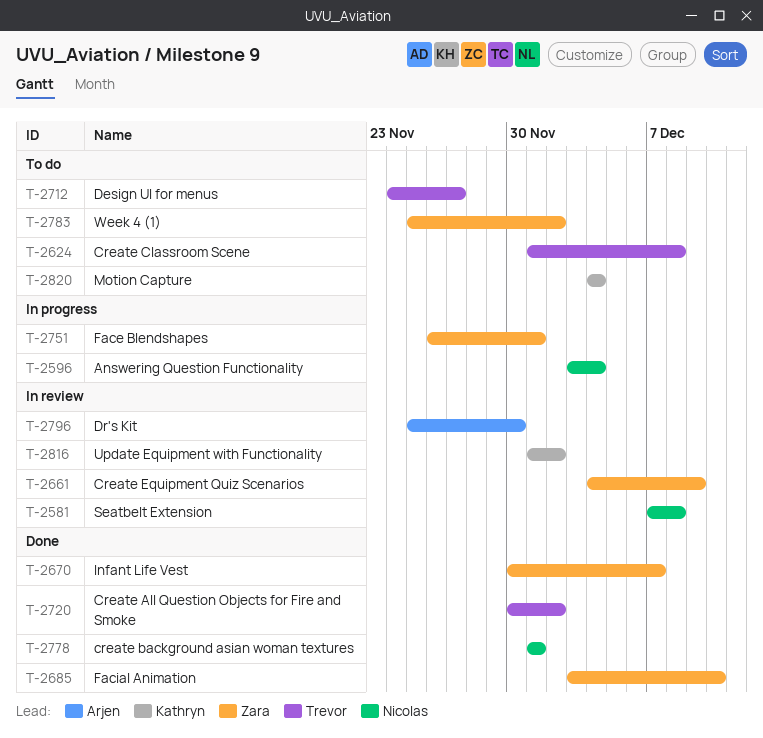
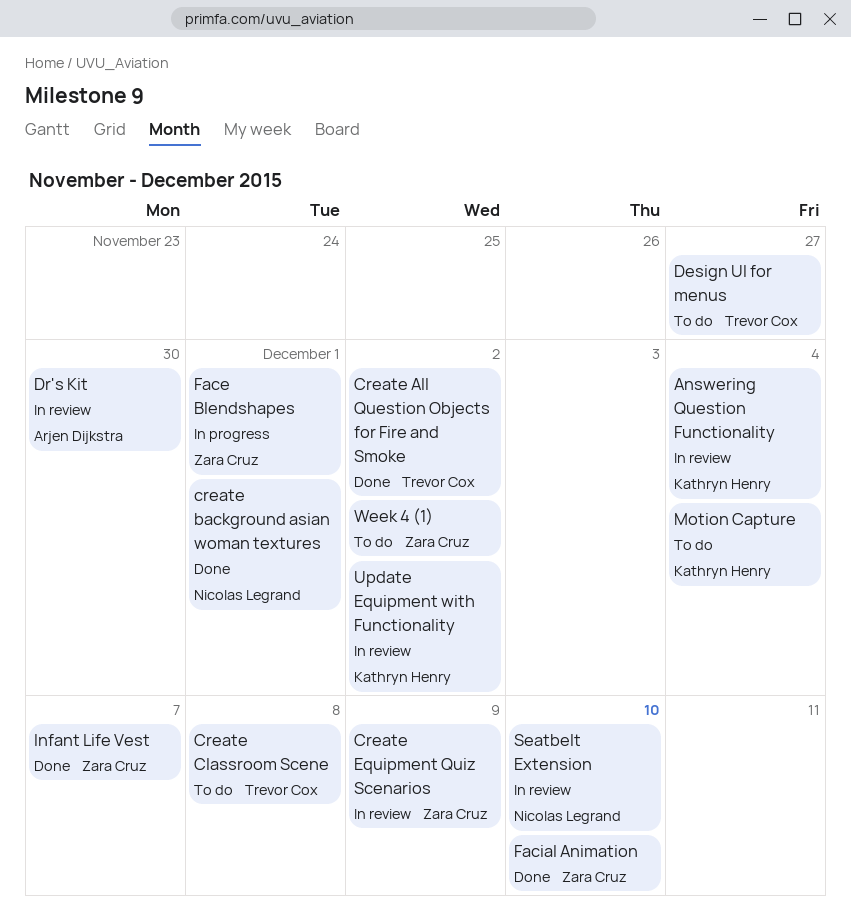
Answering Question Functionality, status: In progress -> In review
Answering Question Functionality, owner: Nicolas Legrand -> Kathryn Henry
Seatbelt Extension, due: Dec 8 -> Dec 10

